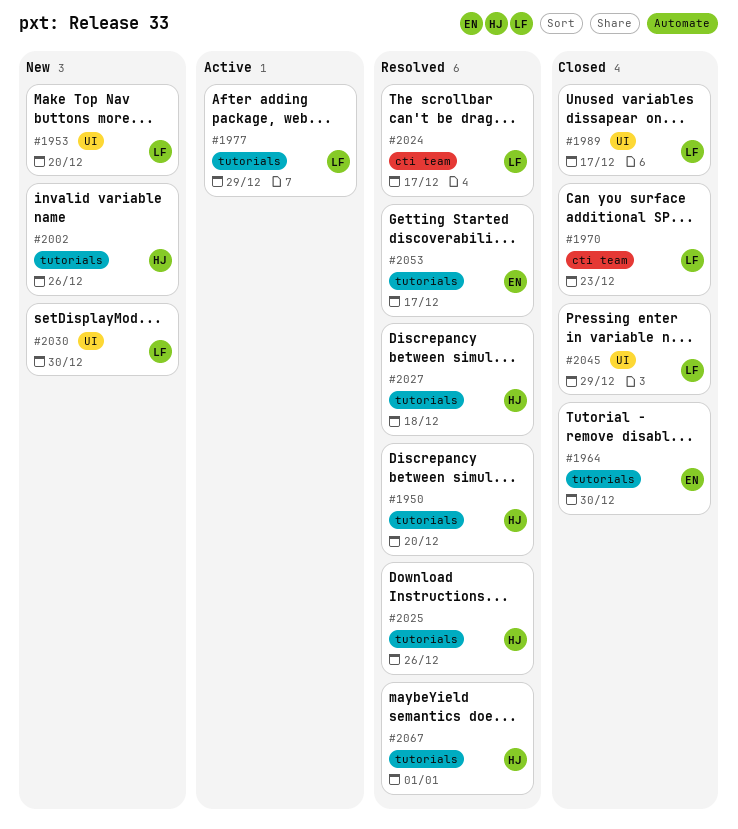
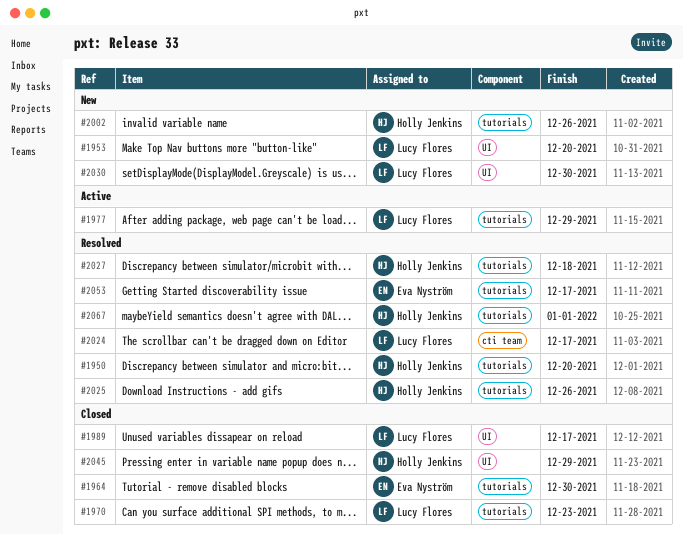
#1970, label: cti team -> tutorials
#2045, owner: Lucy Flores -> Holly Jenkins

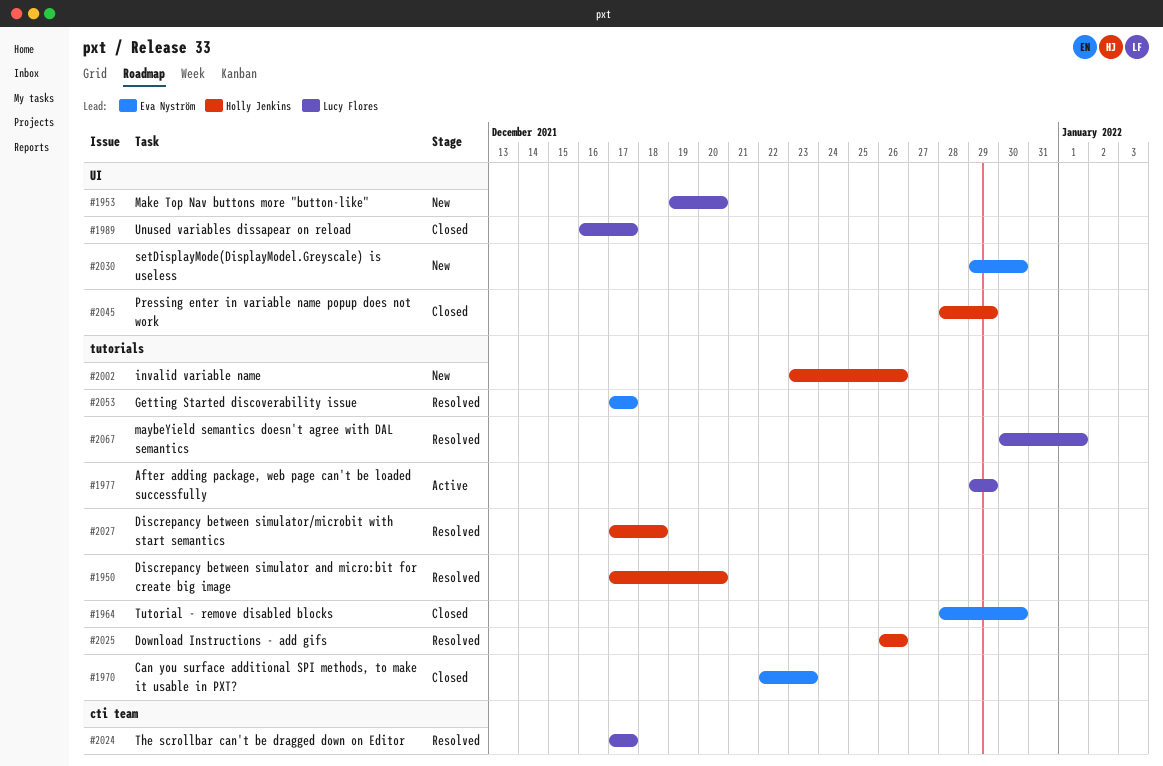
#1970, owner: Lucy Flores -> Eva Nyström
#2030, owner: Lucy Flores -> Eva Nyström
#2067, owner: Holly Jenkins -> Lucy Flores

